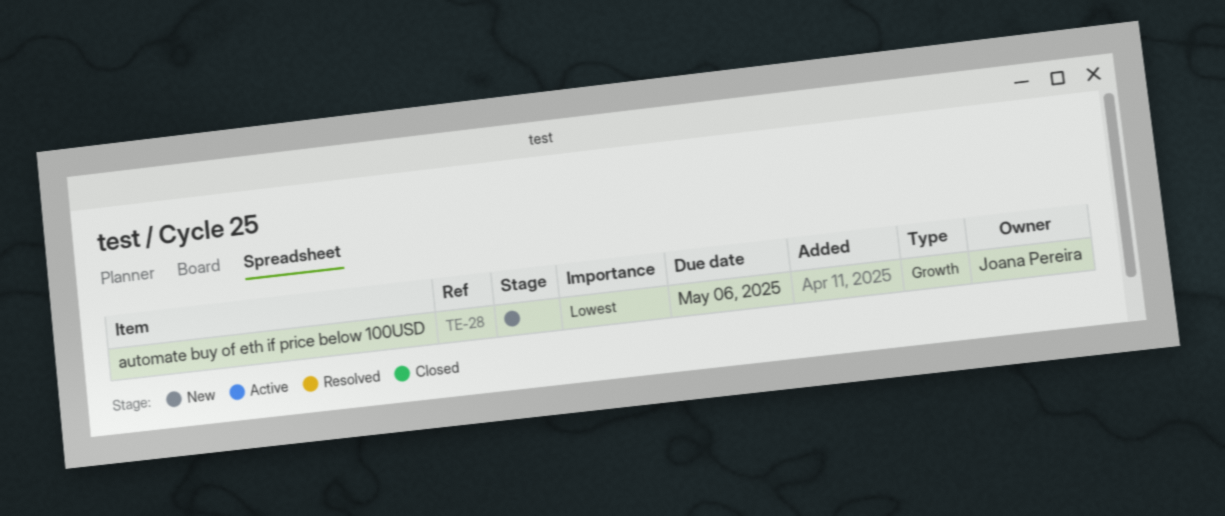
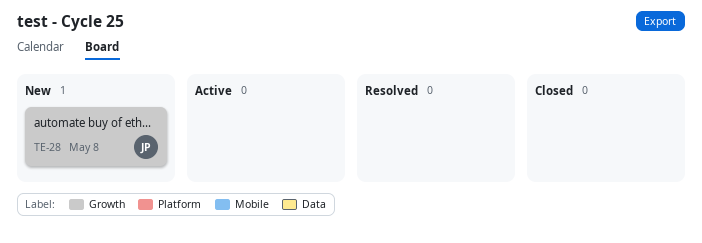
TE-28, due: May 6 -> May 8

